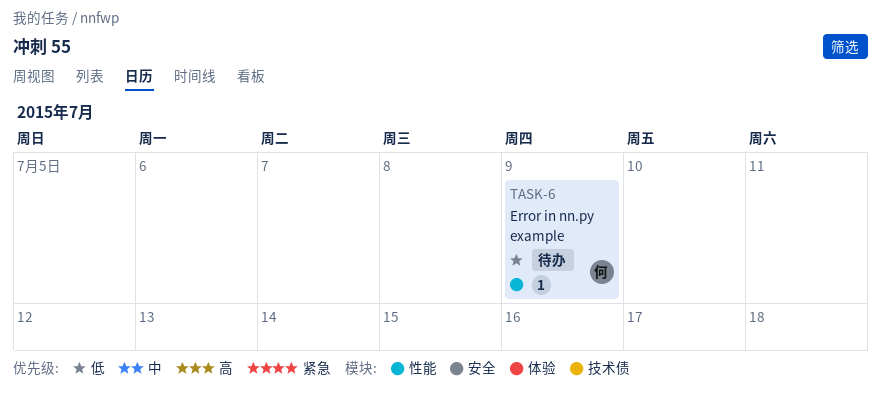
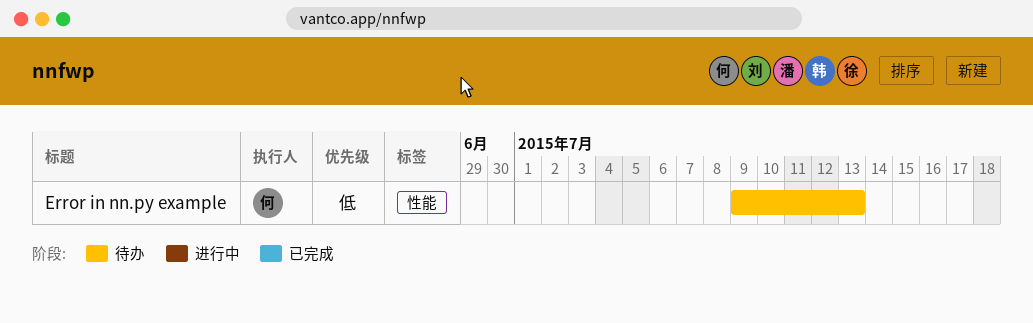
Error in nn.py example, due: Jul 9 -> Jul 13

